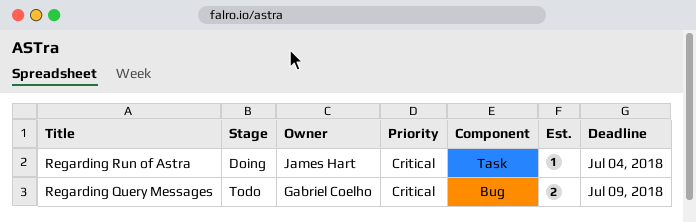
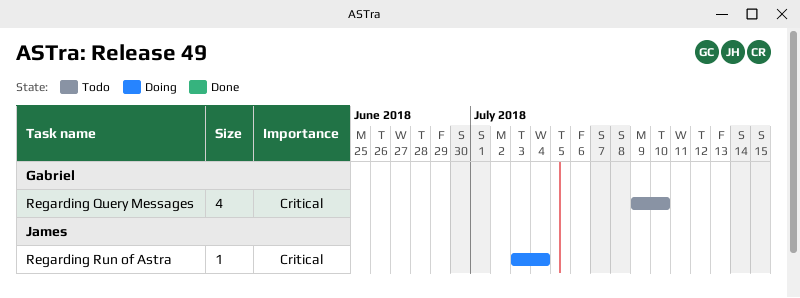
Regarding Query Messages, estimate: 2 -> 4
Regarding Query Messages, due: Jul 9 -> Jul 10

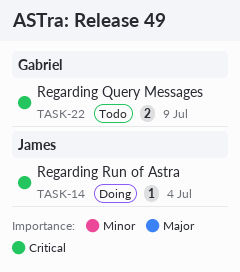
Regarding Query Messages, estimate: 4 -> 2
Regarding Query Messages, due: Jul 10 -> Jul 9

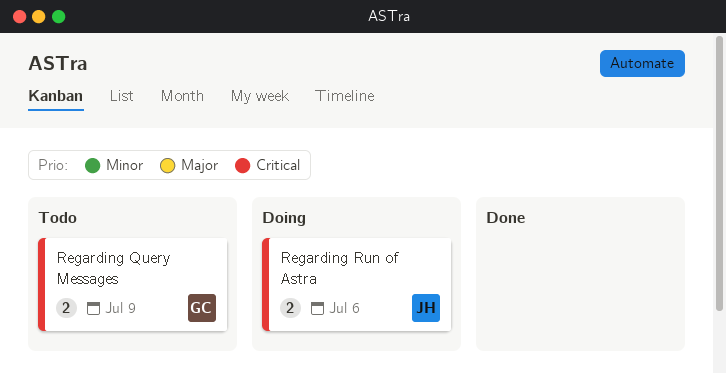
Regarding Run of Astra, estimate: 1 -> 2
Regarding Run of Astra, due: Jul 4 -> Jul 6

